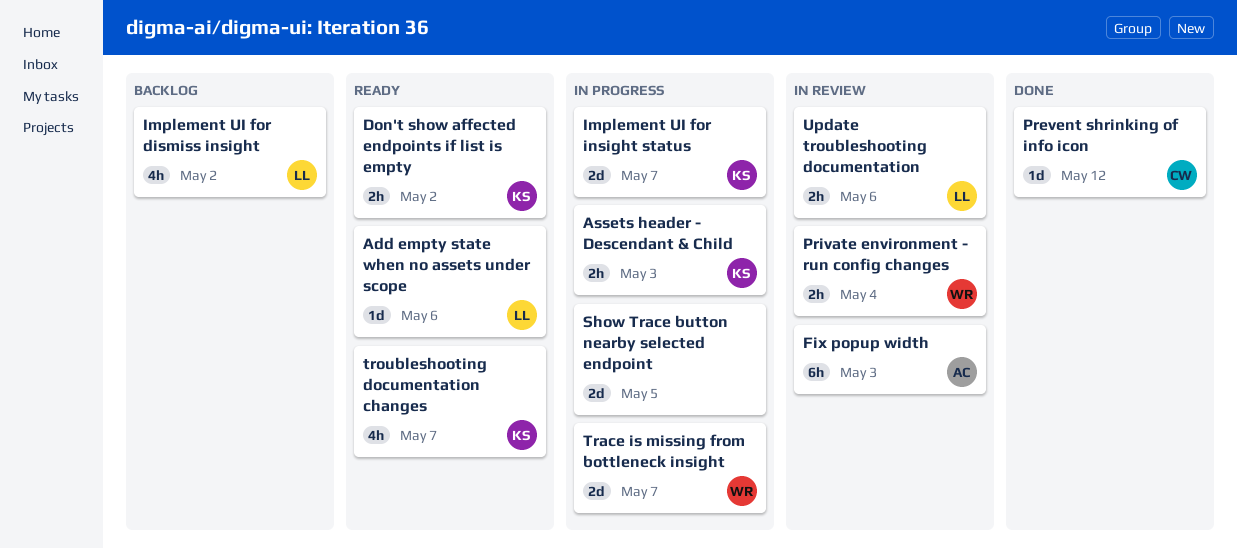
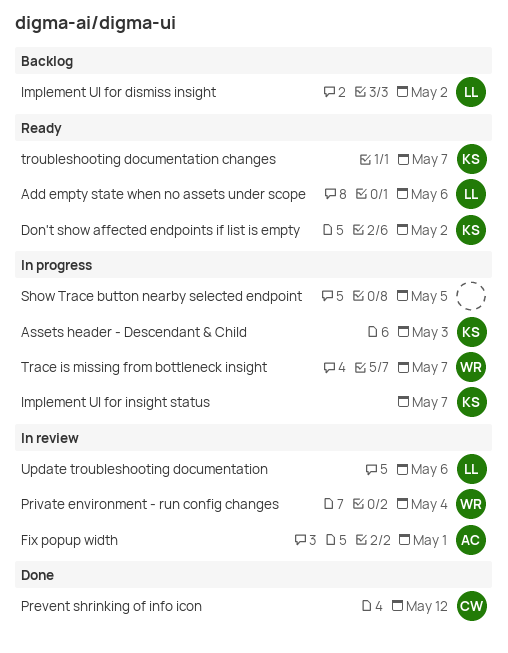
Fix popup width, due: May 3 -> May 1

